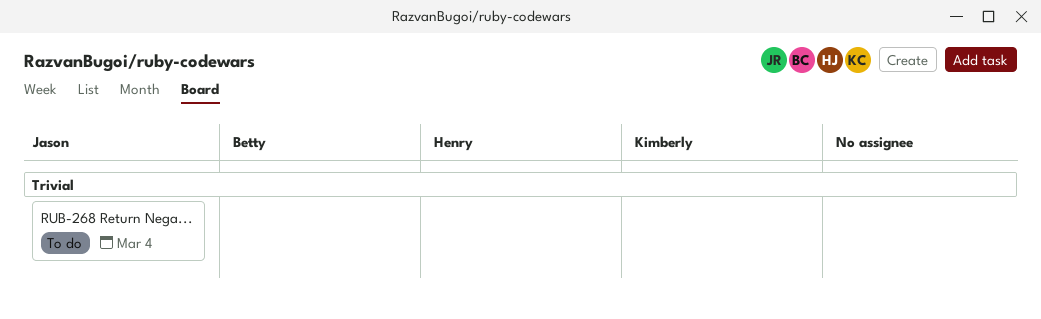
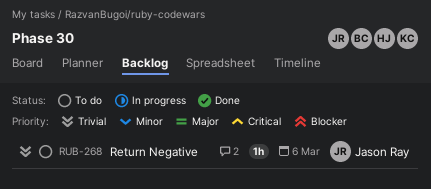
RUB-268, due: Mar 4 -> Mar 6

